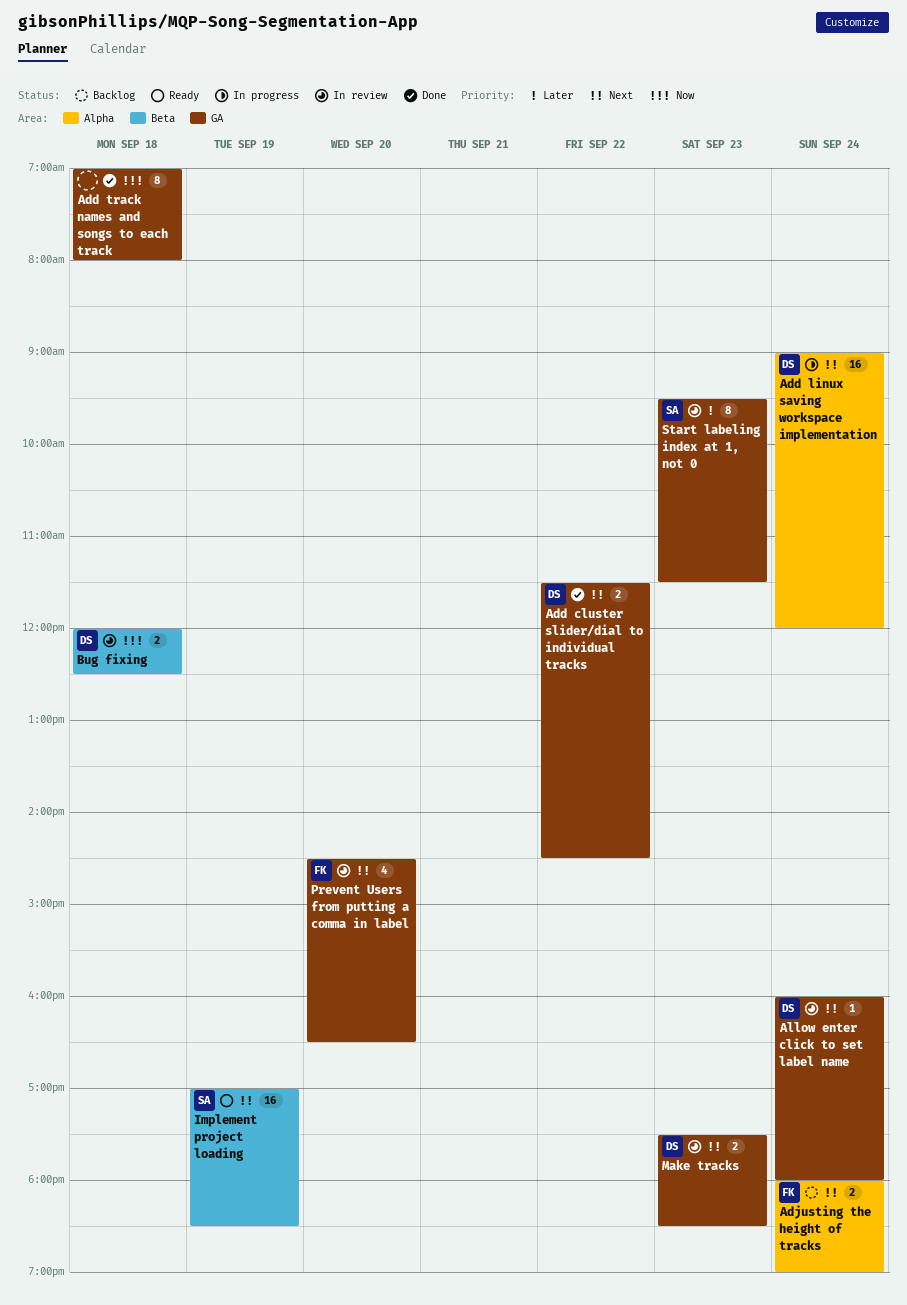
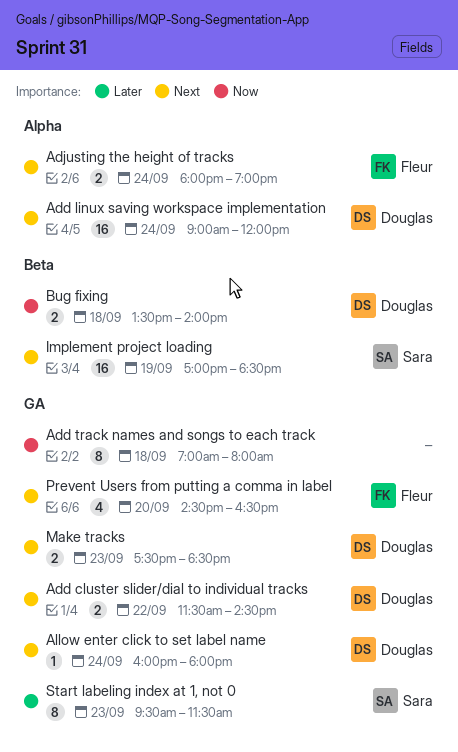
Bug fixing, begins: 12:00 -> 13:30
Bug fixing, ends: 12:30 -> 14:00

